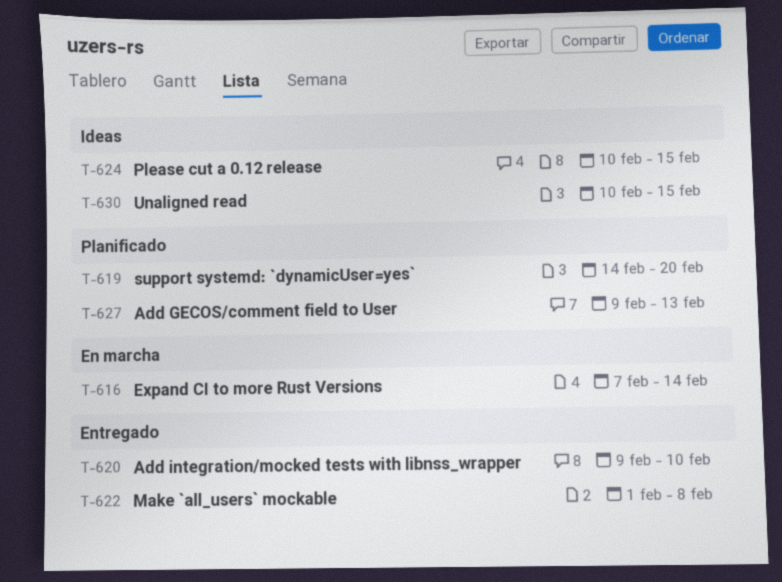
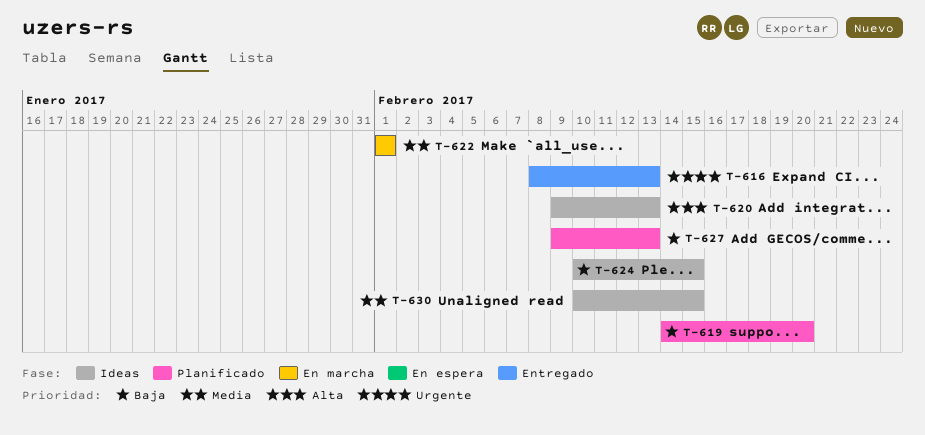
T-616, status: En marcha -> Entregado
T-616, start: Feb 7 -> Feb 8
T-616, due: Feb 14 -> Feb 13
T-620, status: Entregado -> Ideas
T-620, due: Feb 10 -> Feb 13
T-622, status: Entregado -> En marcha
T-622, due: Feb 8 -> Feb 1

